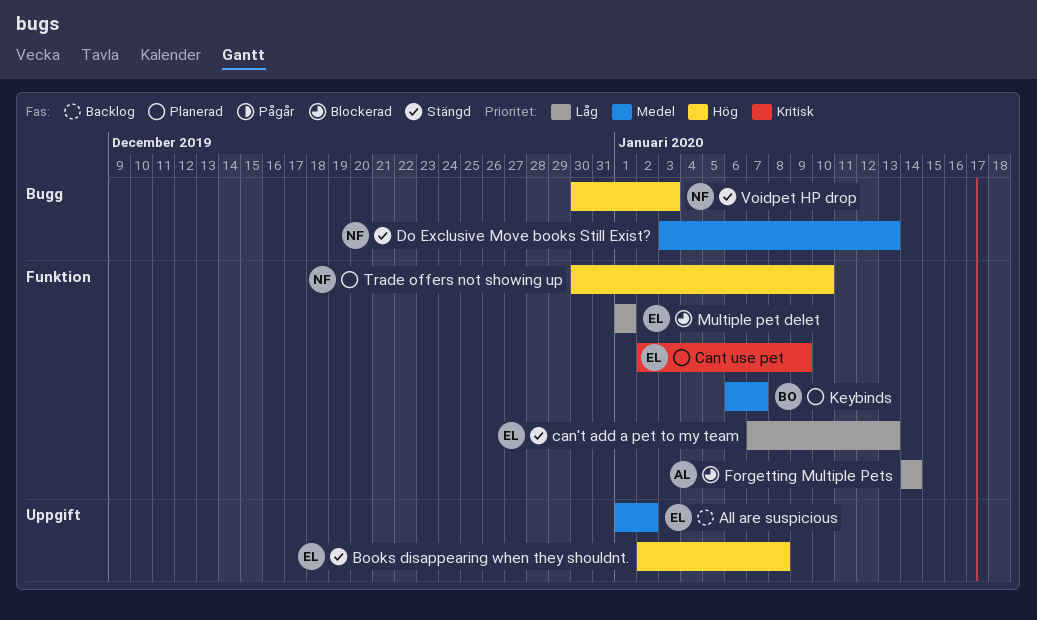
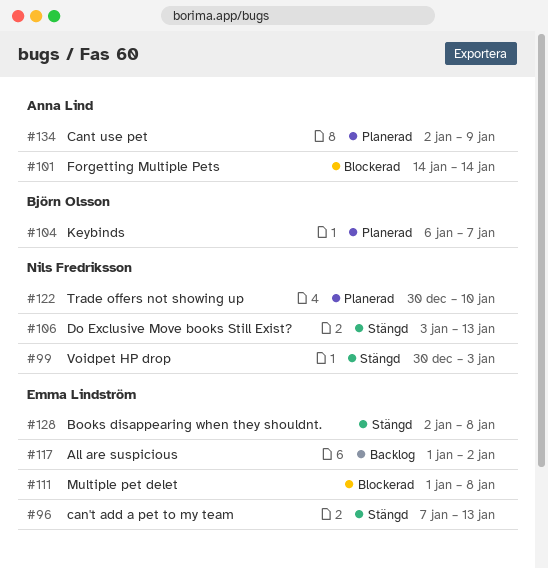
Cant use pet, owner: Emma Lindström -> Anna Lind
Multiple pet delet, due: Jan 1 -> Jan 8

